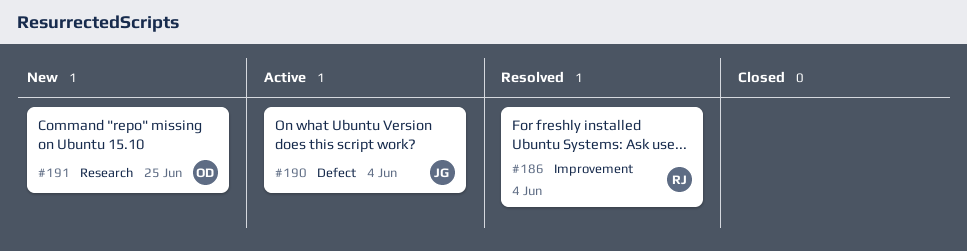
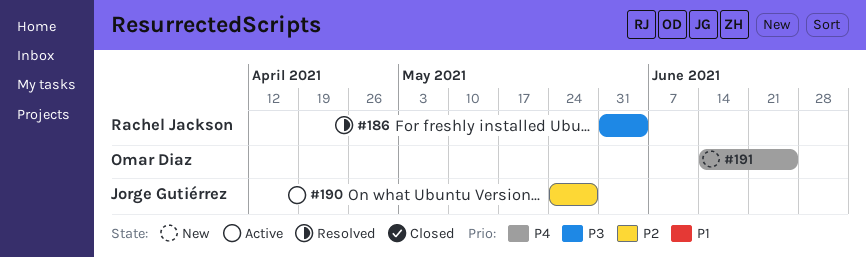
#190, due: Jun 4 -> May 28

